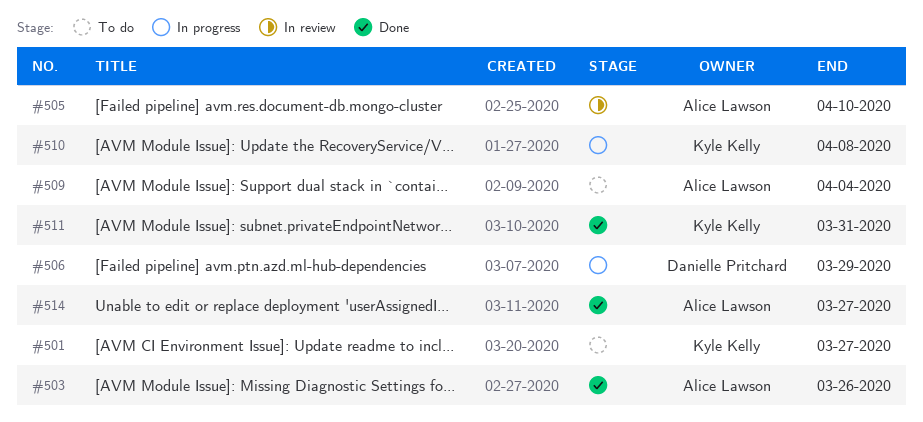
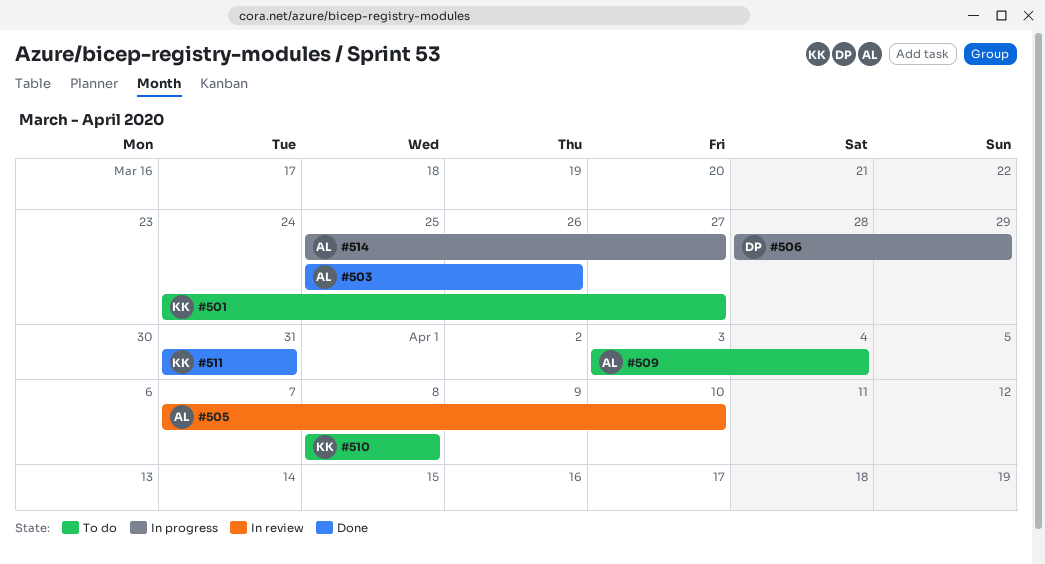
#510, status: In progress -> To do
#514, status: Done -> In progress

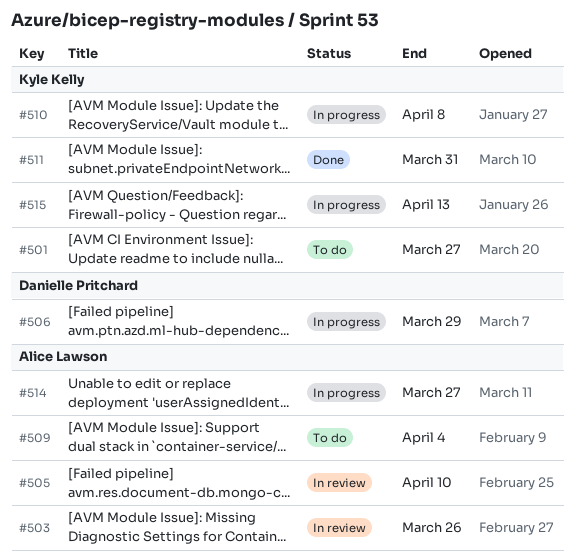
#503, status: Done -> In review
#510, status: To do -> In progress
#515: none -> present

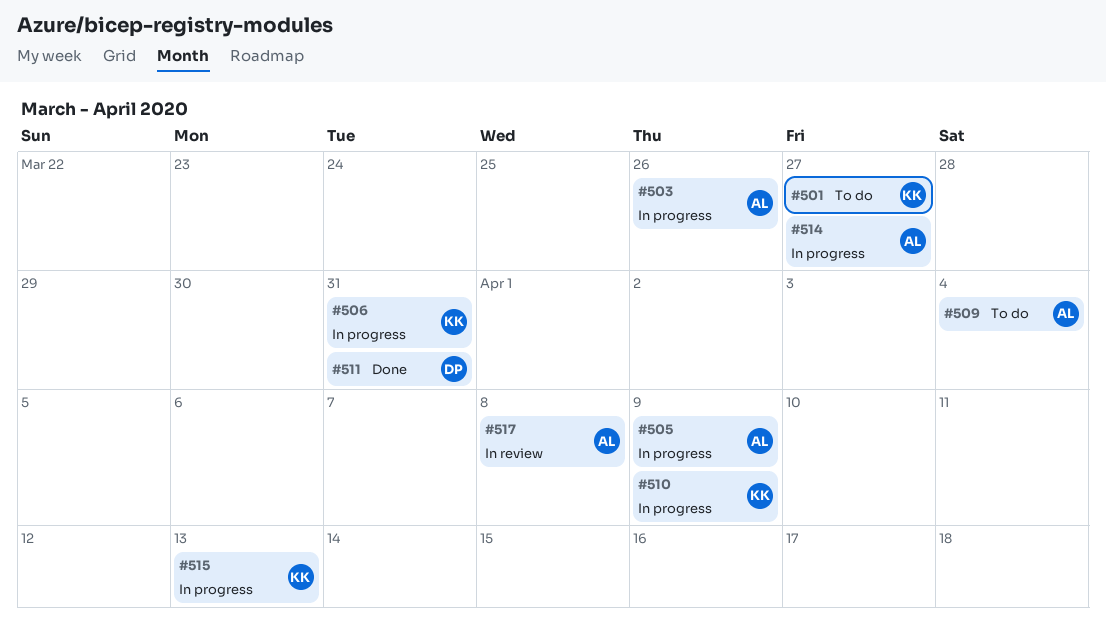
#503, status: In review -> In progress
#505, status: In review -> In progress
#505, due: Apr 10 -> Apr 9
#506, owner: Danielle Pritchard -> Kyle Kelly
#506, due: Mar 29 -> Mar 31
#510, due: Apr 8 -> Apr 9
#511, owner: Kyle Kelly -> Danielle Pritchard
#517: none -> present

